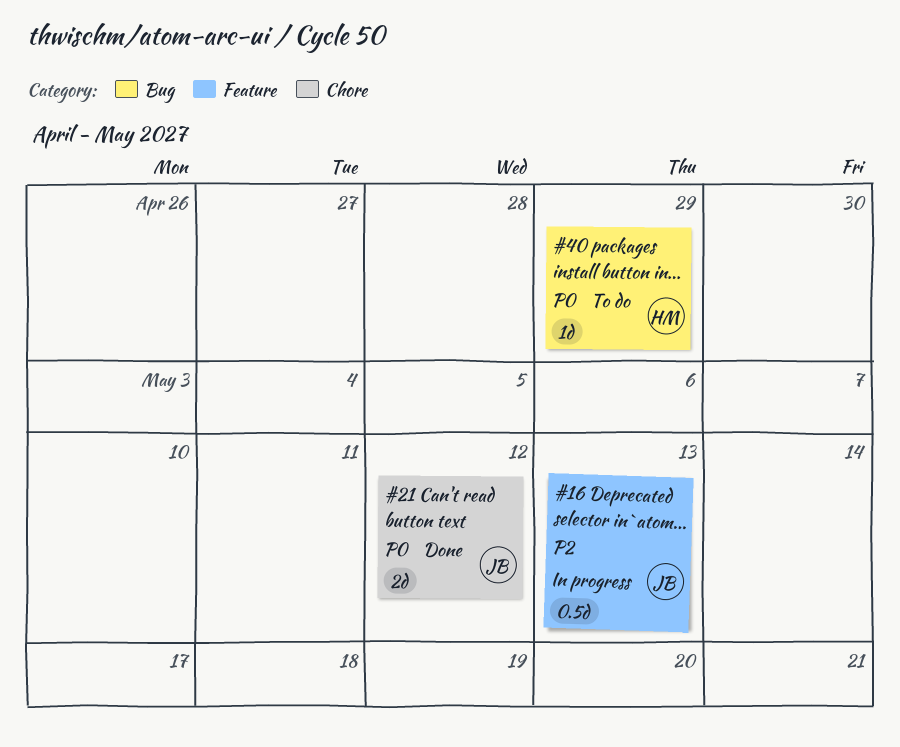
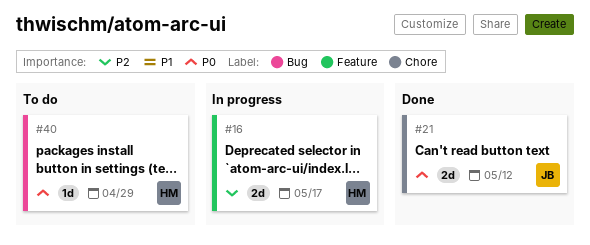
#16, owner: JB -> HM
#16, estimate: 0.5d -> 2d
#16, due: May 13 -> May 17

